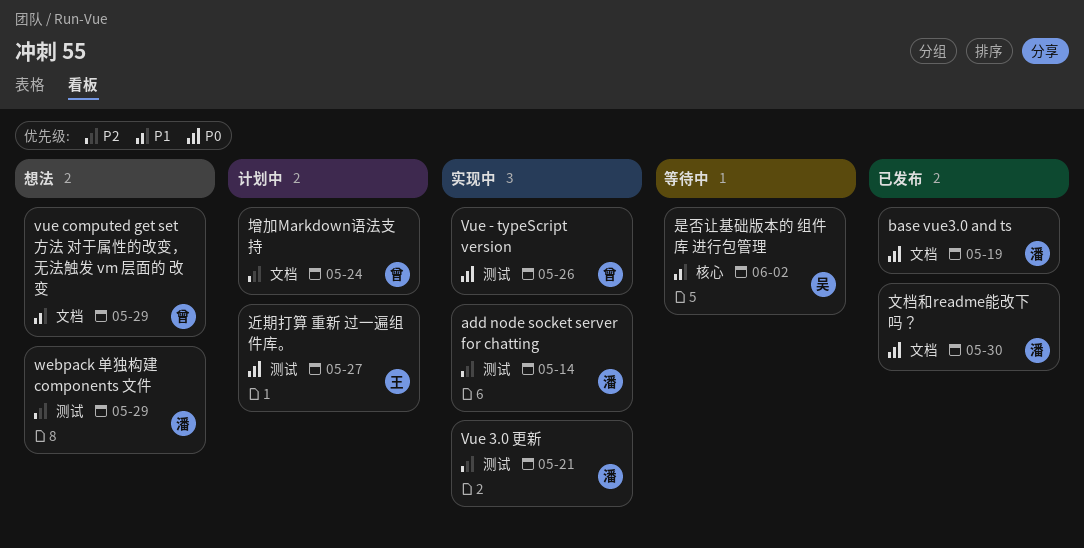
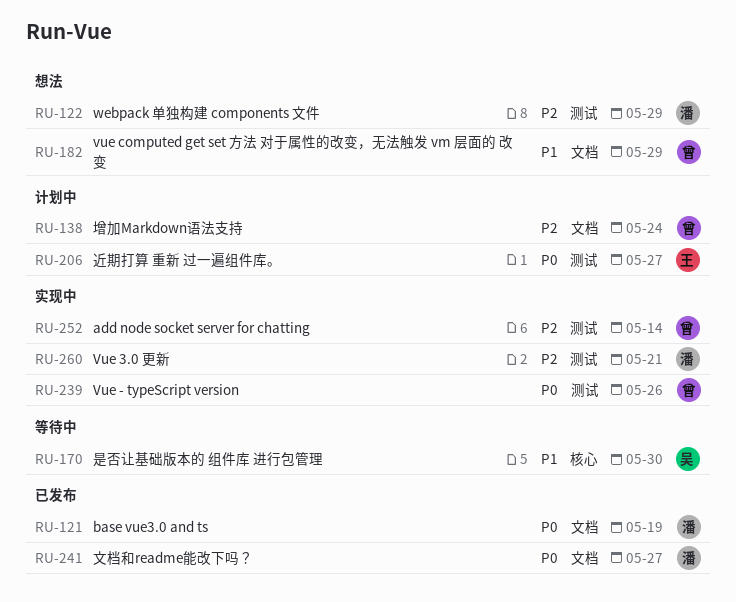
add node socket server for chatting, owner: 潘 -> 曾
文档和readme能改下吗？, due: May 30 -> May 27
是否让基础版本的 组件库 进行包管理, due: Jun 2 -> May 30

